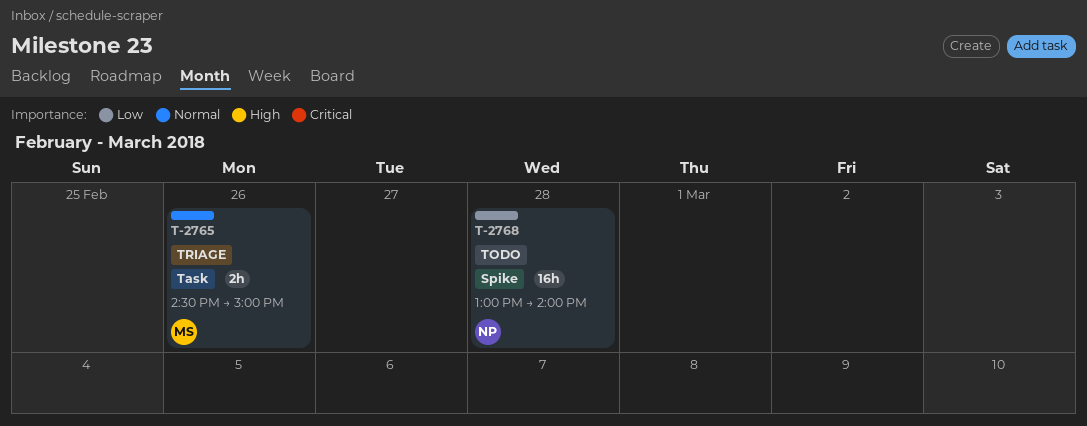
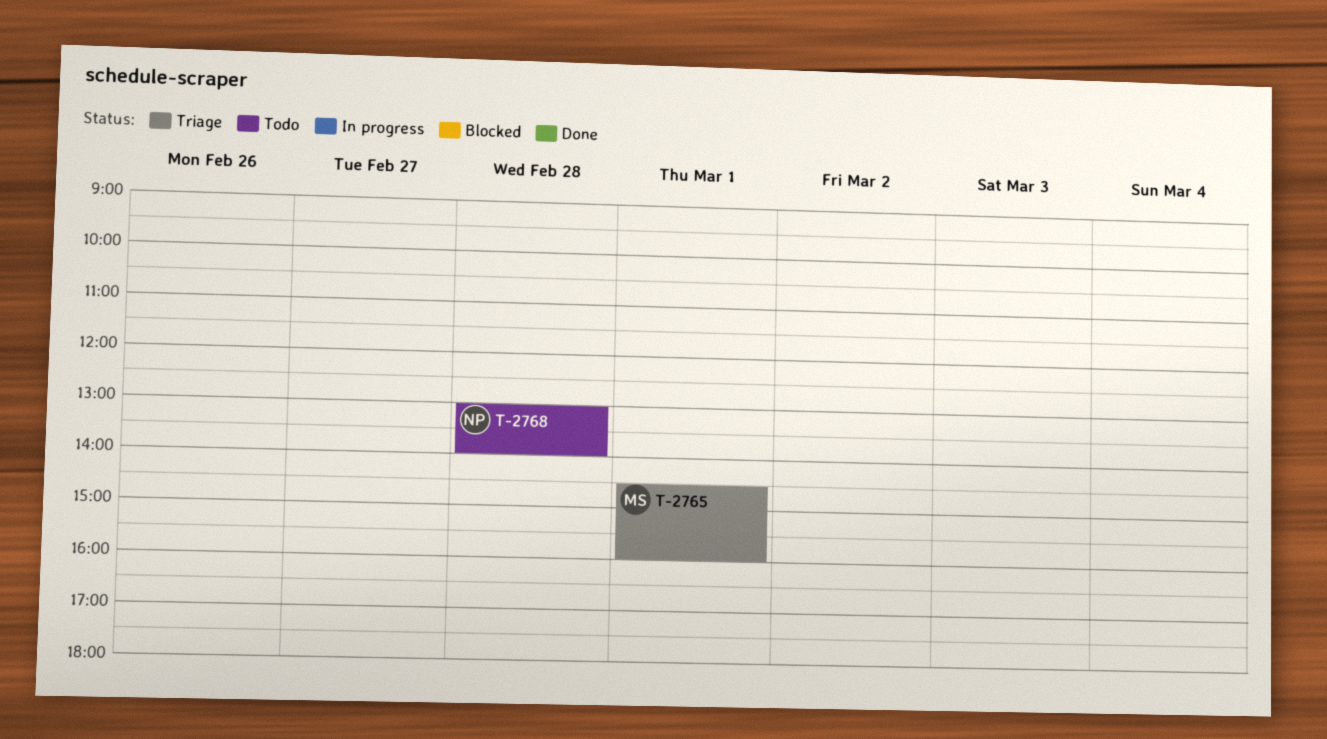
T-2765, day: Feb 26 -> Mar 1
T-2765, ends: 15:00 -> 16:00

